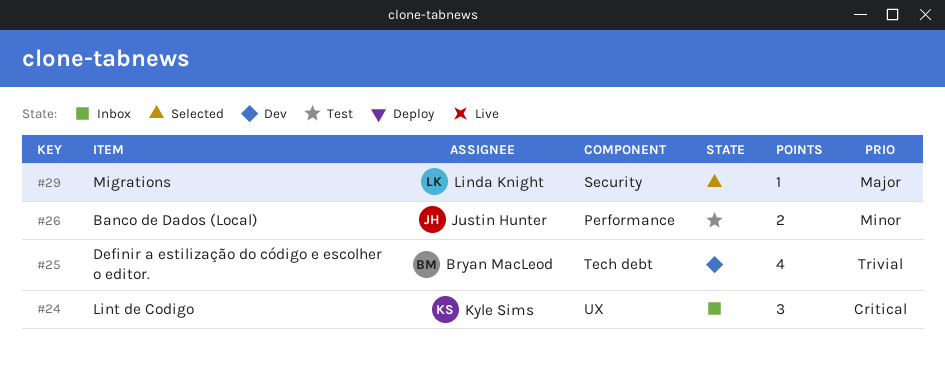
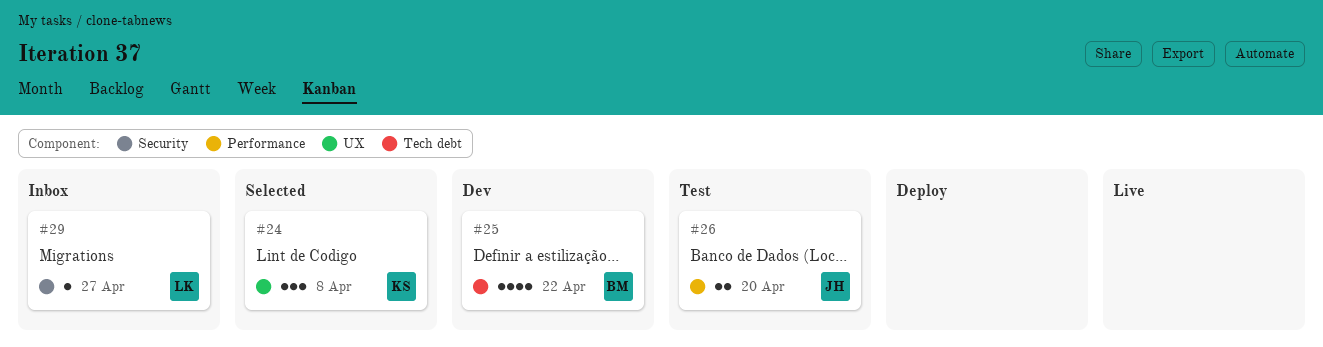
#24, status: Inbox -> Selected
#29, status: Selected -> Inbox

